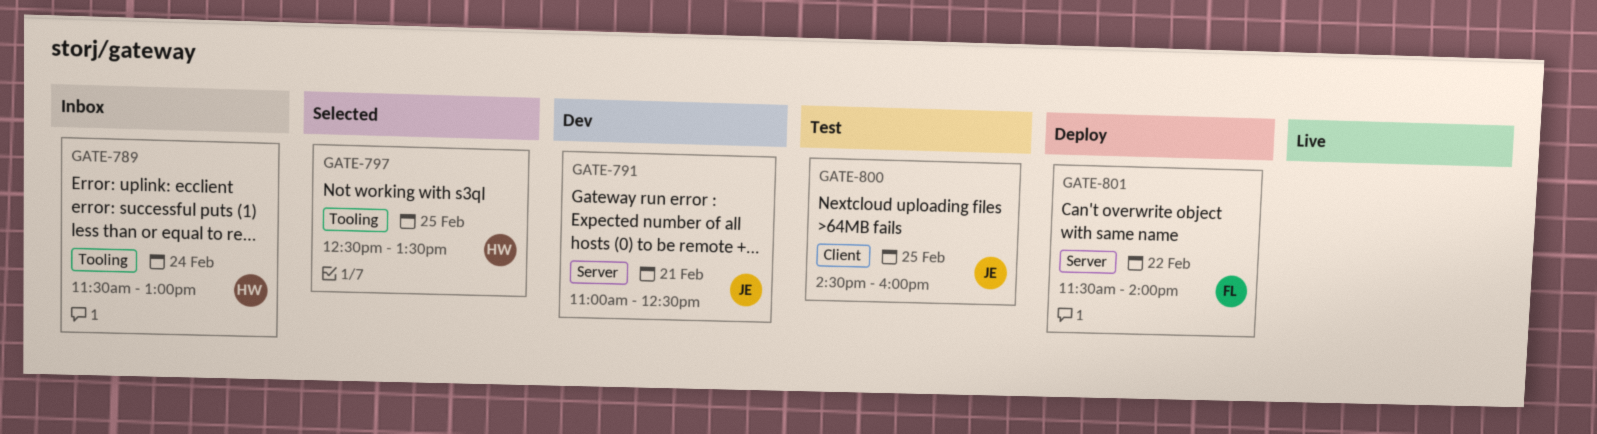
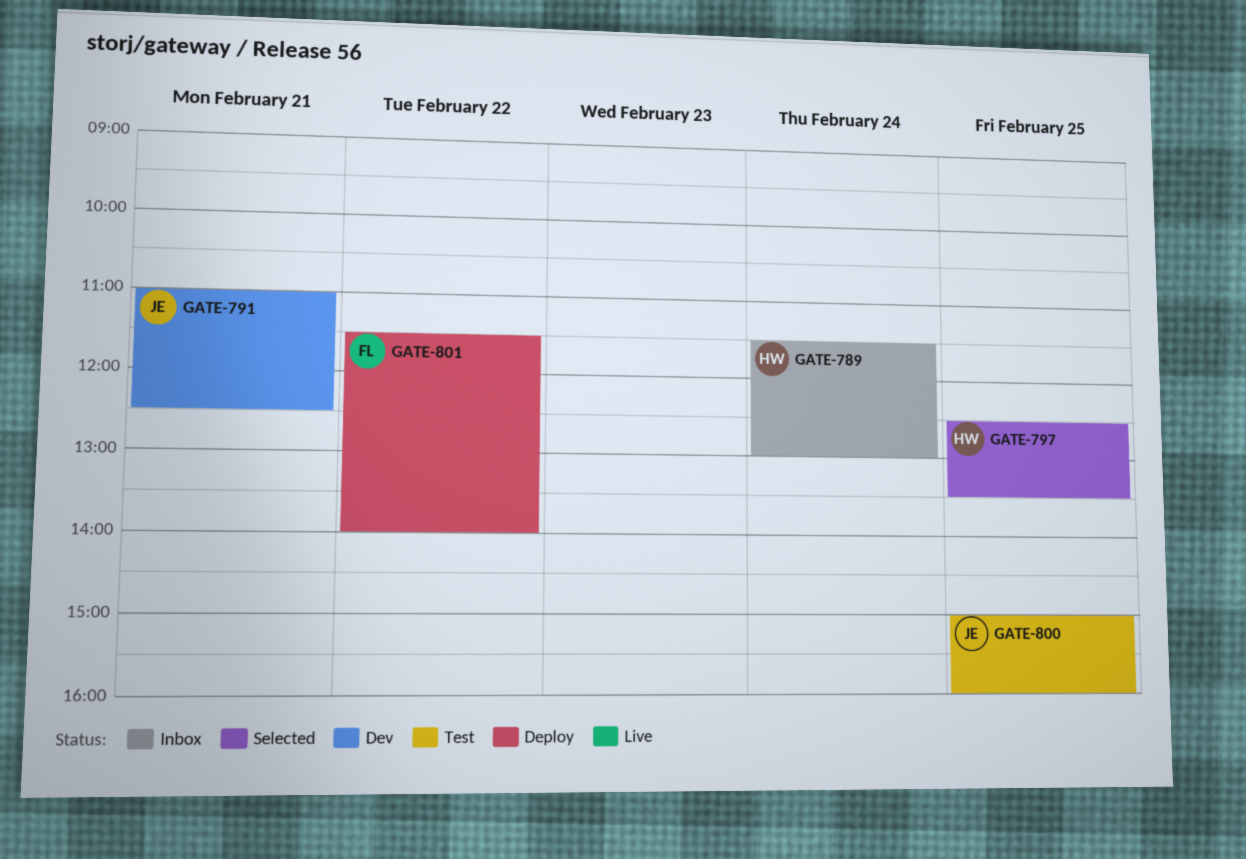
GATE-800, begins: 14:30 -> 15:00

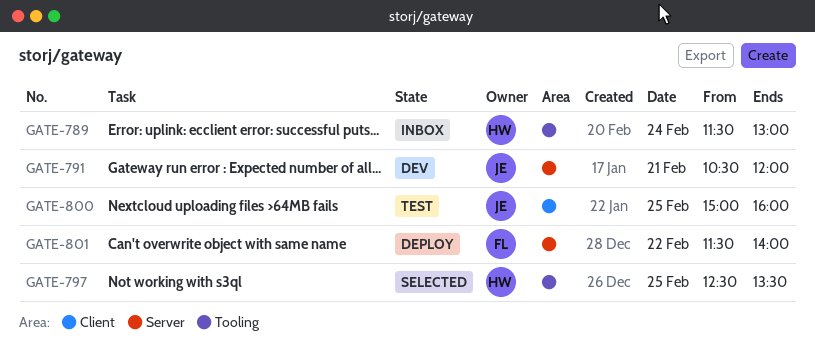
GATE-791, begins: 11:00 -> 10:30
GATE-791, ends: 12:30 -> 12:00

